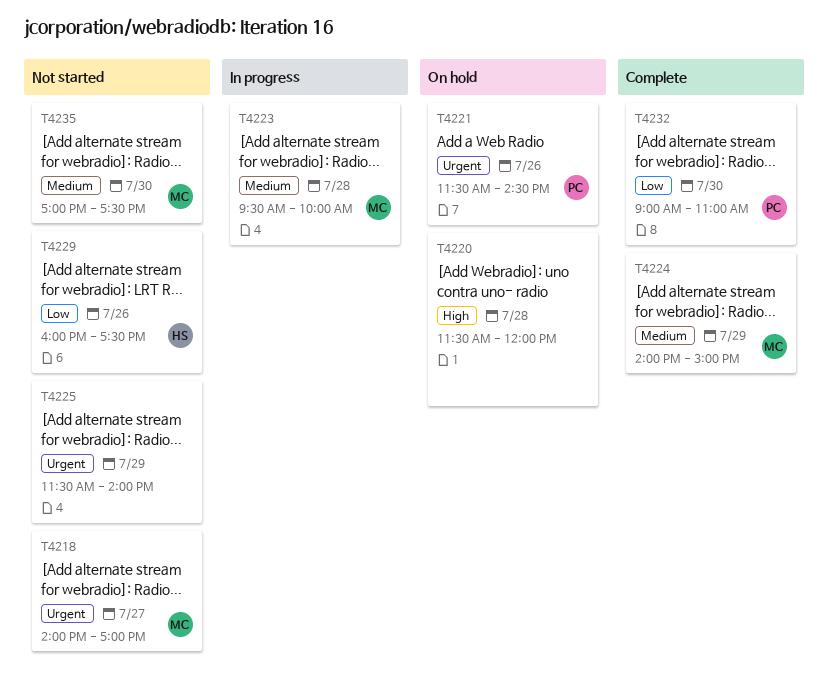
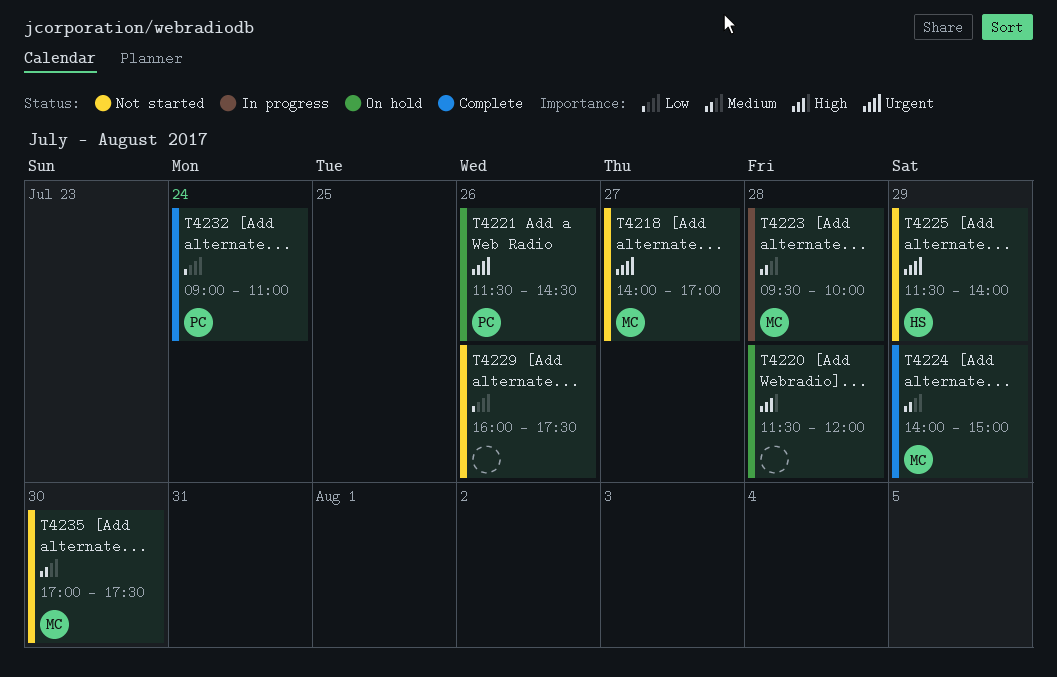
T4225, owner: none -> HS
T4229, owner: HS -> none
T4232, day: Jul 30 -> Jul 24

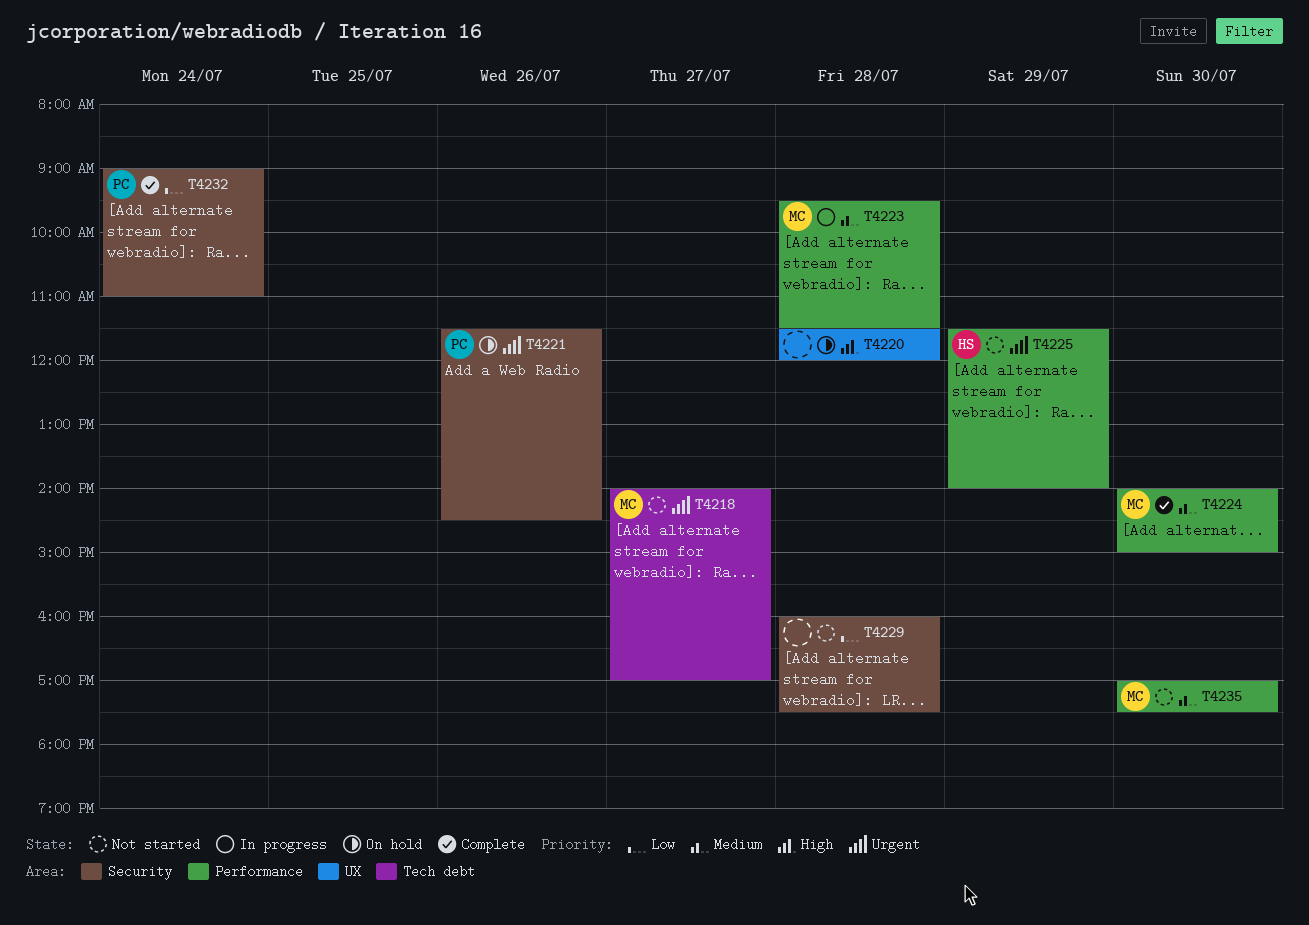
T4223, ends: 10:00 -> 11:30
T4224, day: Jul 29 -> Jul 30
T4229, day: Jul 26 -> Jul 28

